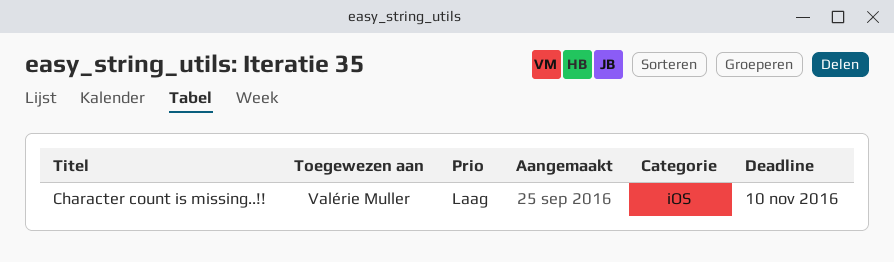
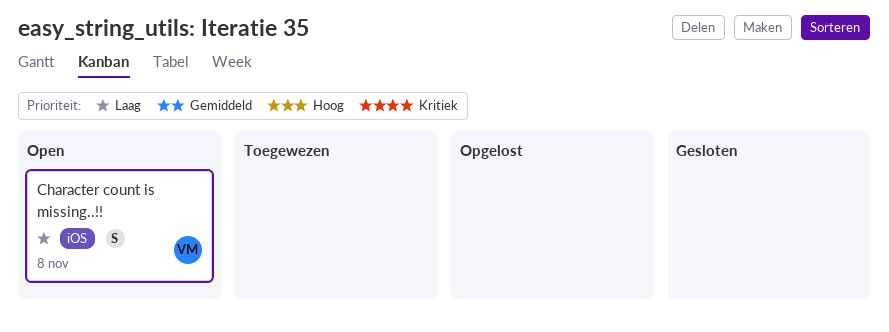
Character count is missing..!!, due: Nov 10 -> Nov 8

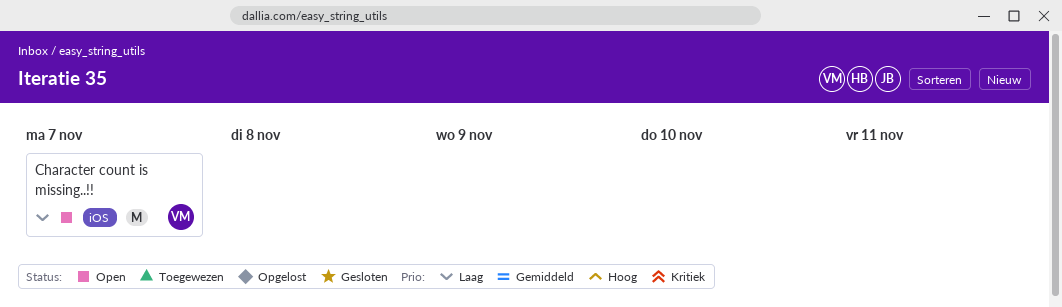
Character count is missing..!!, estimate: S -> M
Character count is missing..!!, due: Nov 8 -> Nov 7

